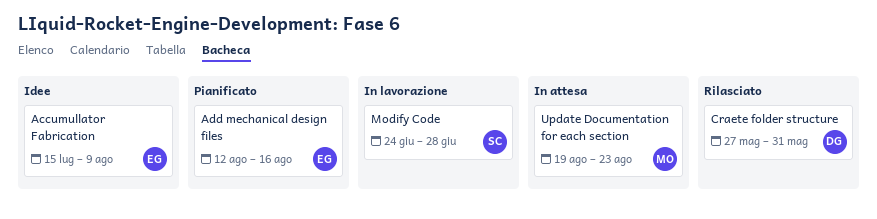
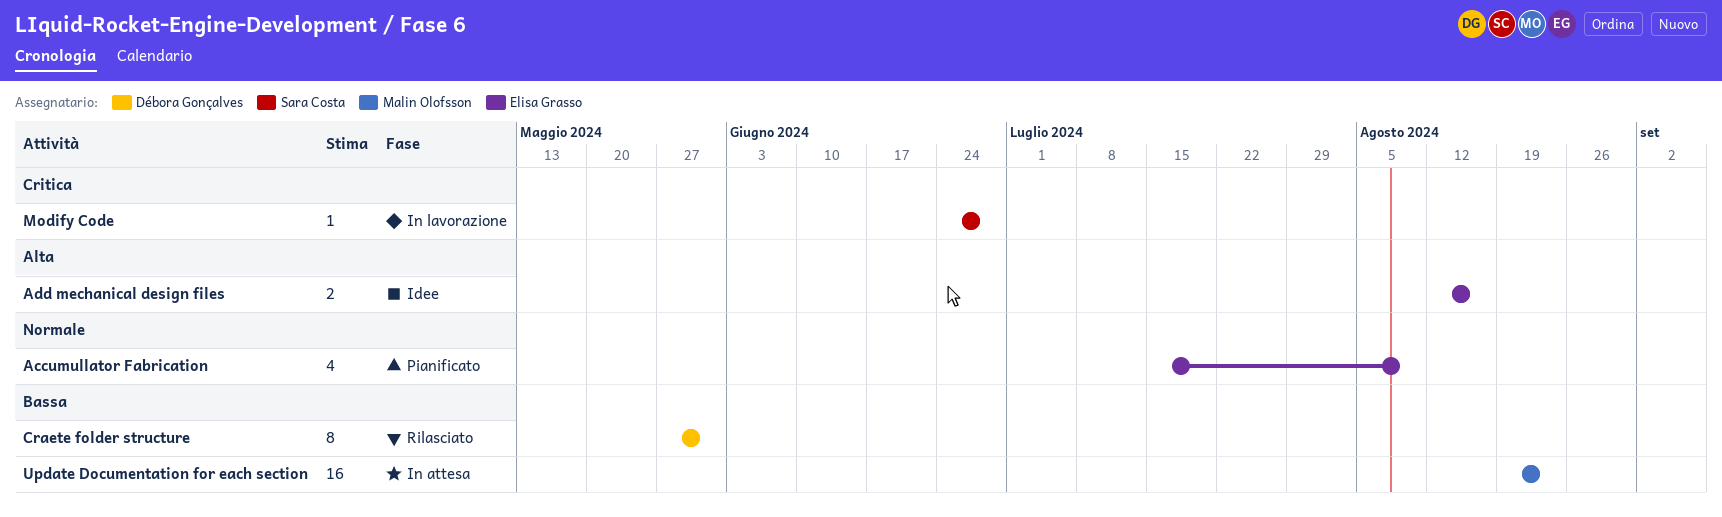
Accumullator Fabrication, status: Idee -> Pianificato
Add mechanical design files, status: Pianificato -> Idee

